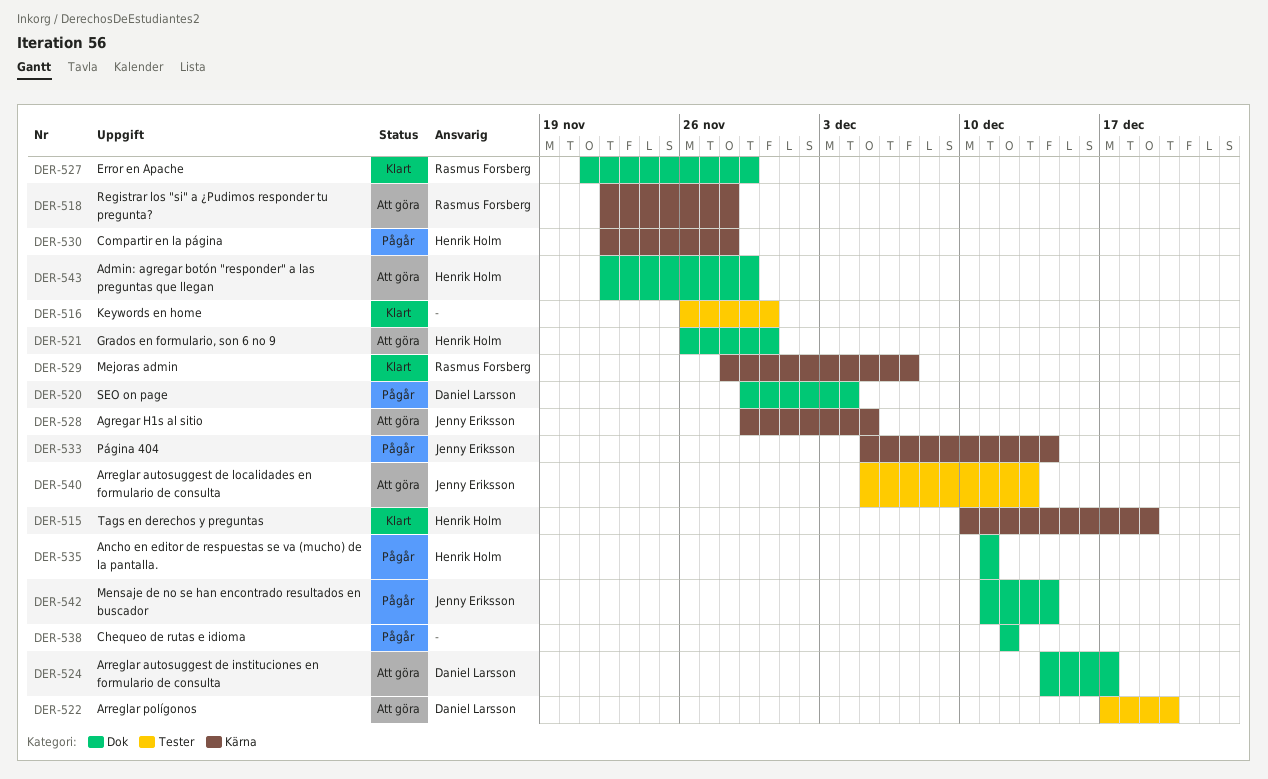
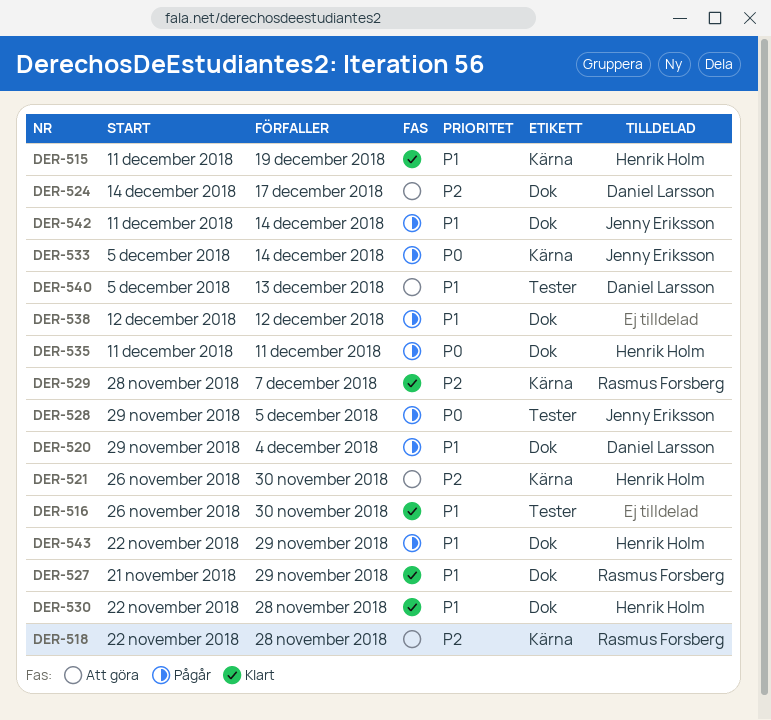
DER-515, start: Dec 10 -> Dec 11
DER-521, label: Dok -> Kärna
DER-522: present -> none
DER-528, status: Att göra -> Pågår
DER-528, label: Kärna -> Tester
DER-530, status: Pågår -> Klart
DER-530, label: Kärna -> Dok
DER-540, owner: Jenny Eriksson -> Daniel Larsson
DER-543, status: Att göra -> Pågår

